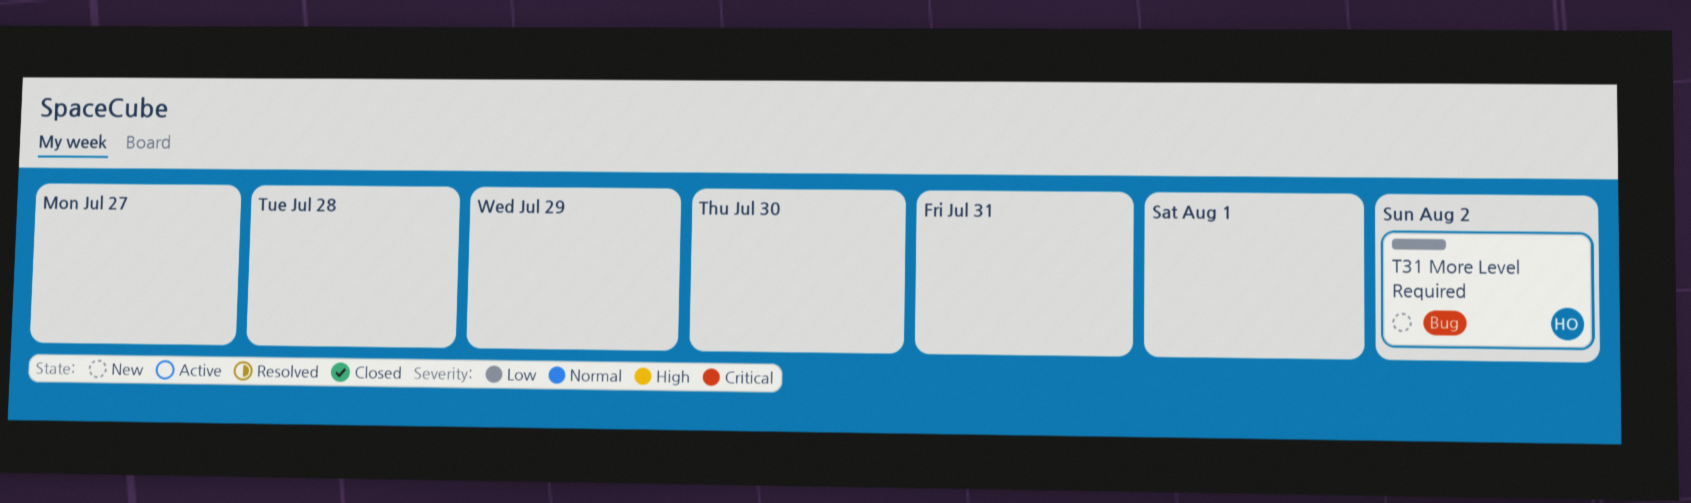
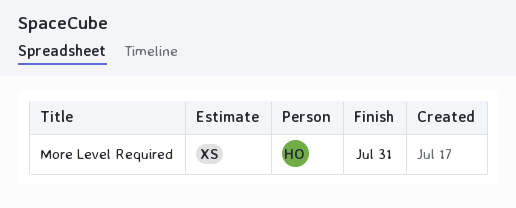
More Level Required, due: Aug 2 -> Jul 31

